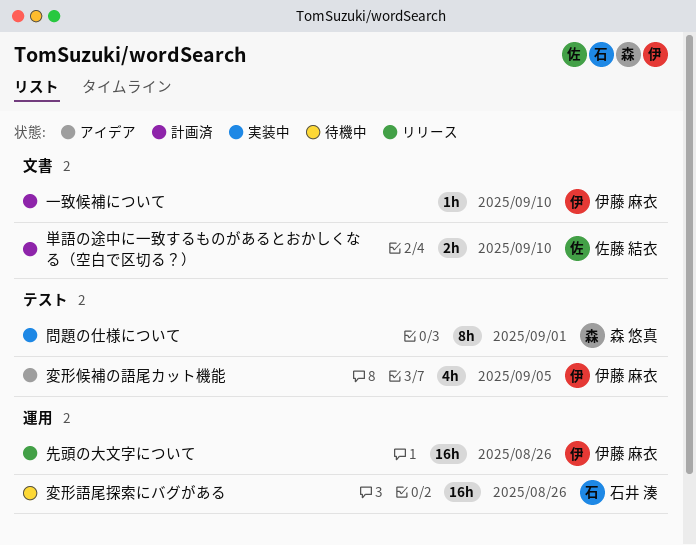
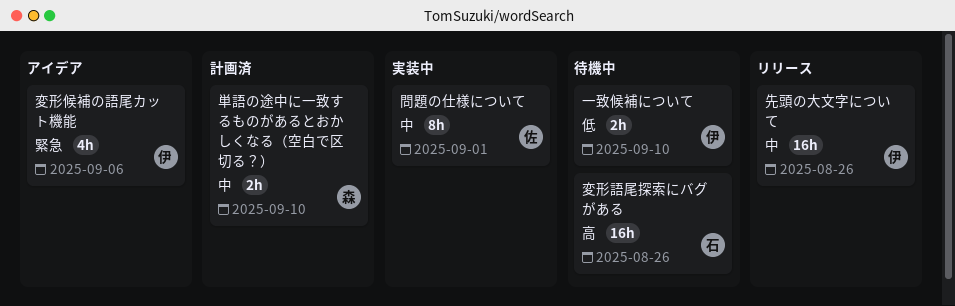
一致候補について, status: 計画済 -> 待機中
一致候補について, estimate: 1h -> 2h
単語の途中に一致するものがあるとおかしくなる（空白で区切る？）, owner: 佐藤 結衣 -> 森 悠真
問題の仕様について, owner: 森 悠真 -> 佐藤 結衣
変形候補の語尾カット機能, due: Sep 5 -> Sep 6

